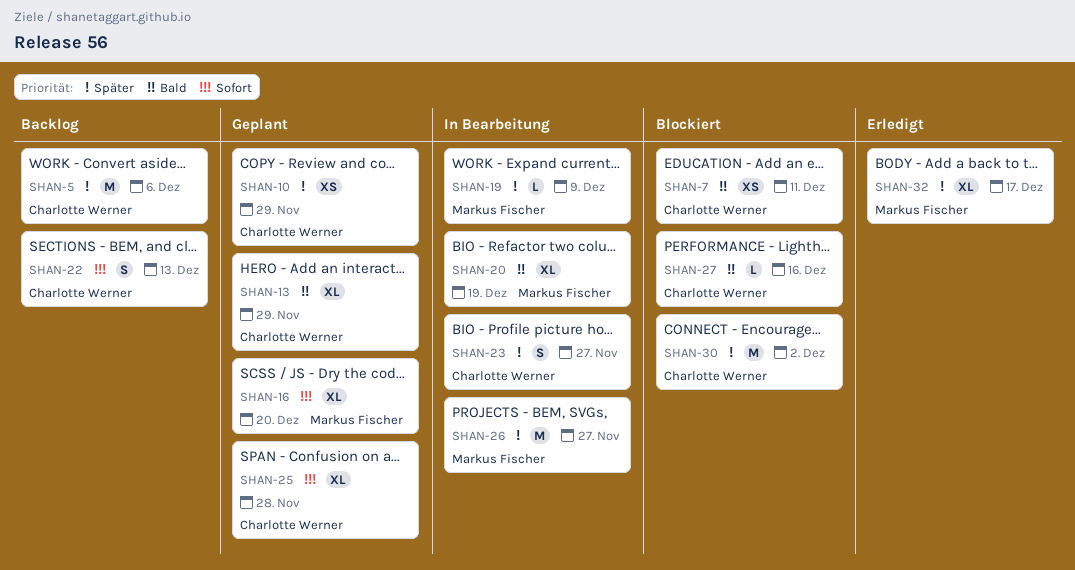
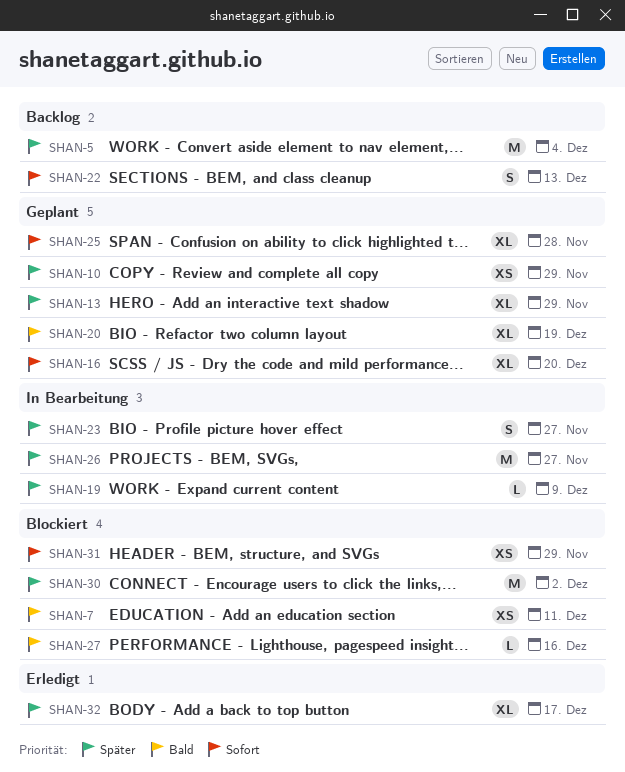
SHAN-5, due: Dec 6 -> Dec 4
SHAN-13, priority: Bald -> Später
SHAN-20, status: In Bearbeitung -> Geplant
SHAN-31: none -> present

